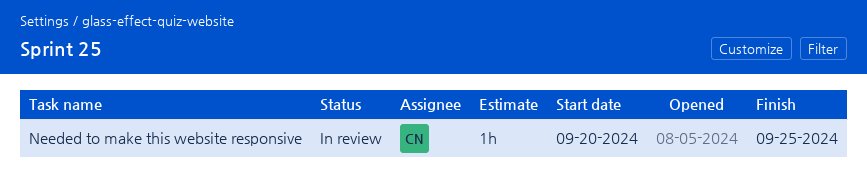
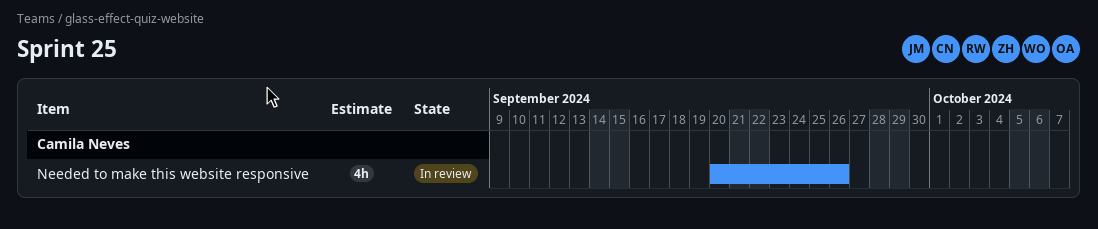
Needed to make this website responsive, estimate: 1h -> 4h
Needed to make this website responsive, due: Sep 25 -> Sep 26

